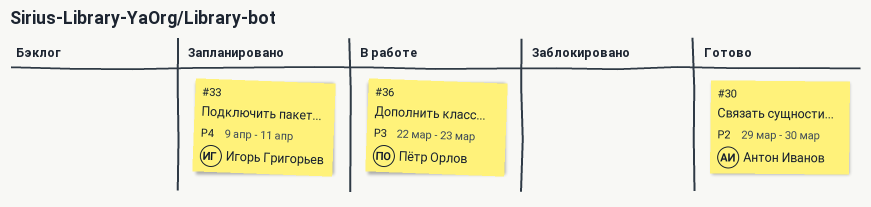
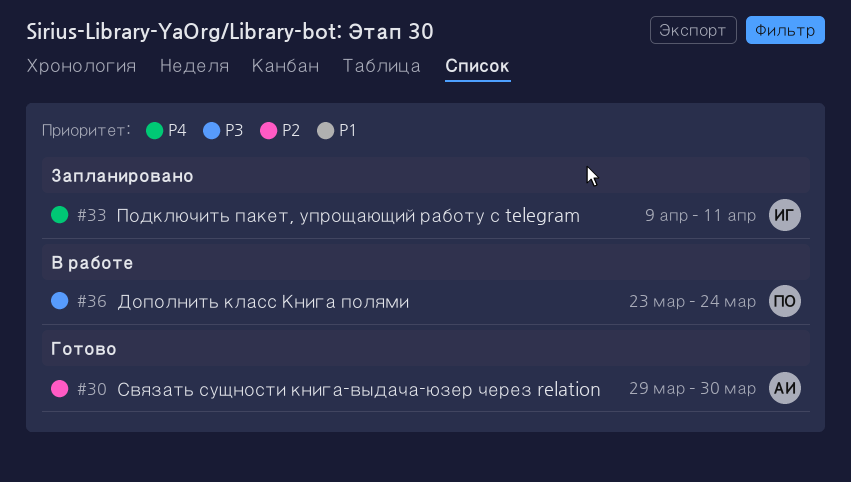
#36, start: Mar 22 -> Mar 23
#36, due: Mar 23 -> Mar 24

